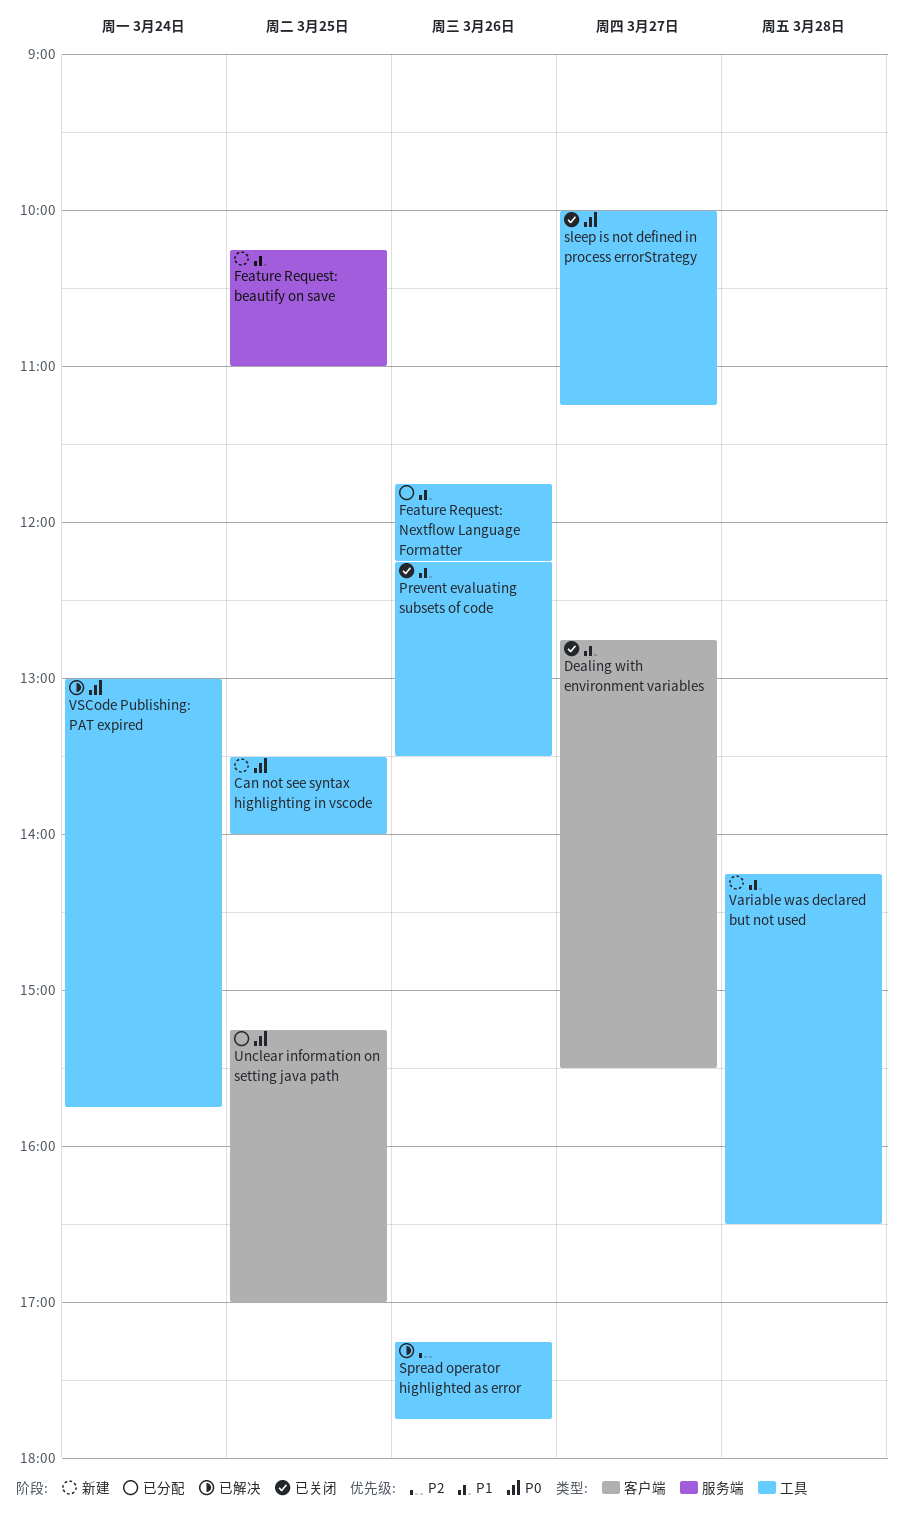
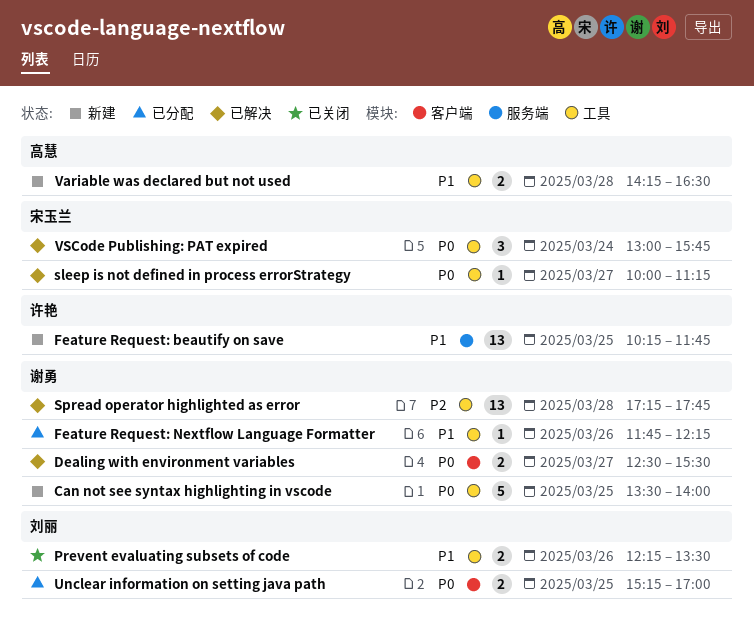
Dealing with environment variables, status: 已关闭 -> 已解决
Dealing with environment variables, priority: P1 -> P0
Dealing with environment variables, begins: 12:45 -> 12:30
Feature Request: beautify on save, ends: 11:00 -> 11:45
sleep is not defined in process errorStrategy, status: 已关闭 -> 已解决
Spread operator highlighted as error, day: Mar 26 -> Mar 28

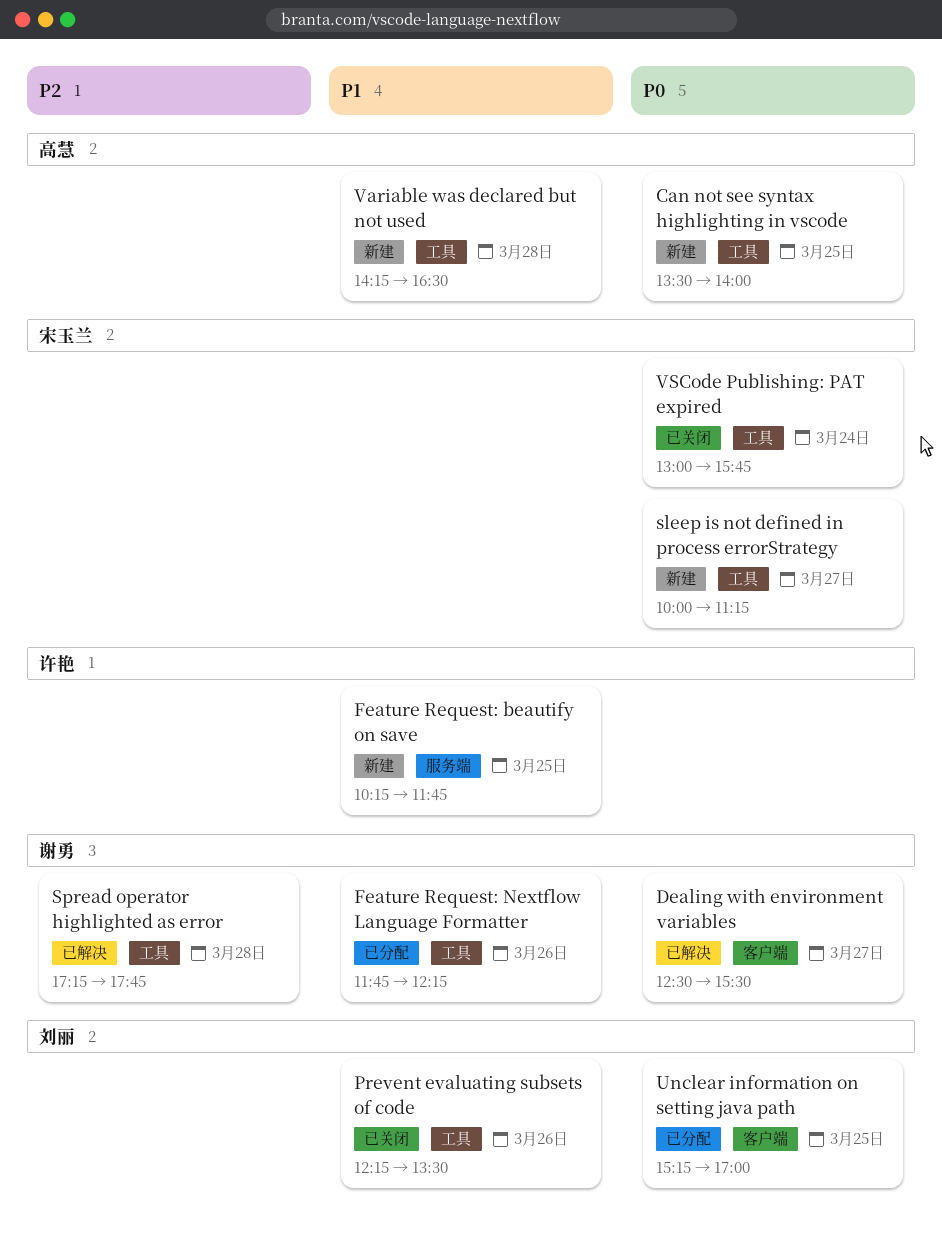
Can not see syntax highlighting in vscode, owner: 谢勇 -> 高慧
sleep is not defined in process errorStrategy, status: 已解决 -> 新建
VSCode Publishing: PAT expired, status: 已解决 -> 已关闭

